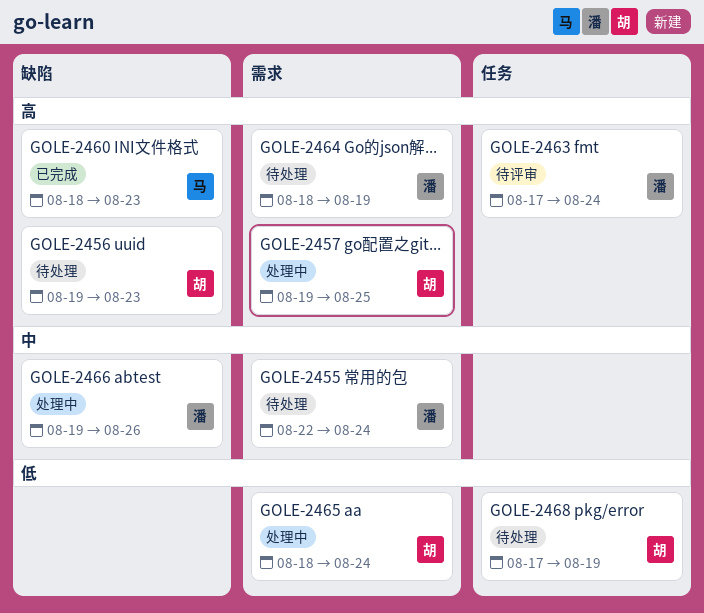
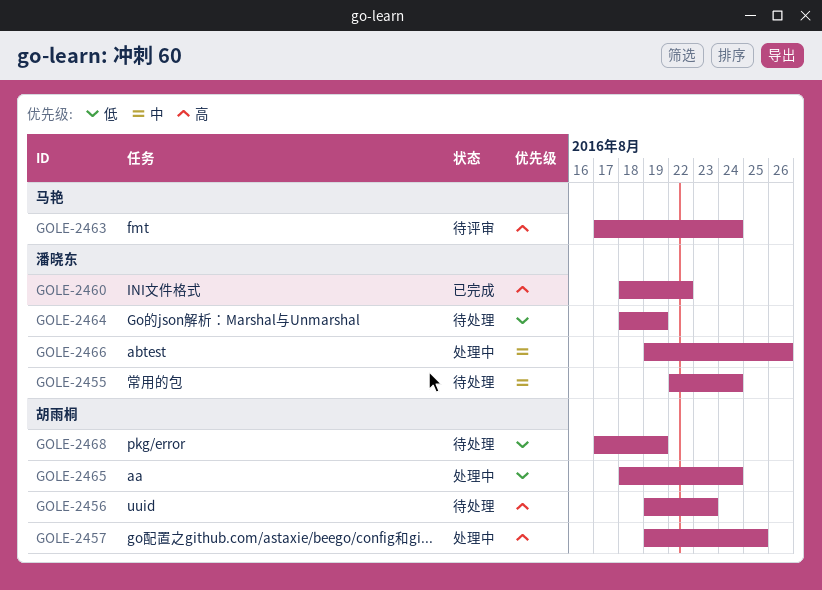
GOLE-2460, owner: 马艳 -> 潘晓东
GOLE-2460, due: Aug 23 -> Aug 22
GOLE-2463, owner: 潘晓东 -> 马艳
GOLE-2464, priority: 高 -> 低

